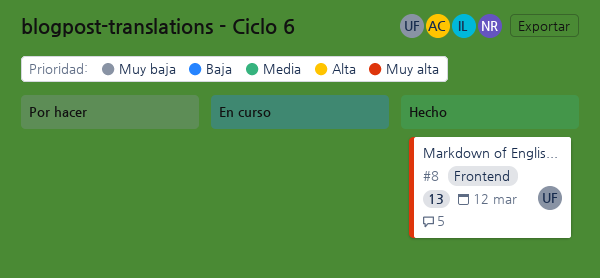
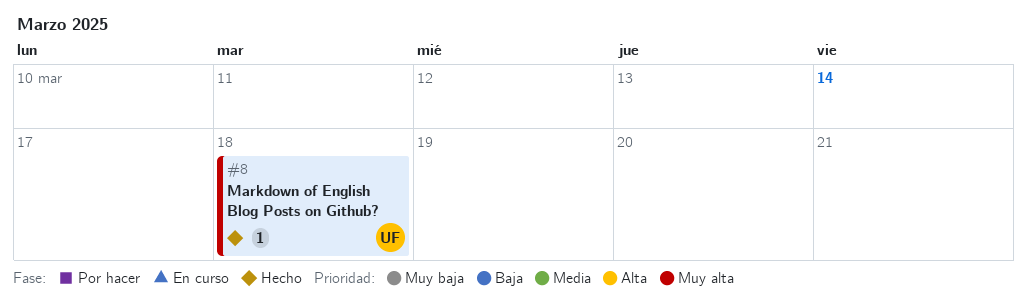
#8, estimate: 13 -> 1
#8, due: Mar 12 -> Mar 18

